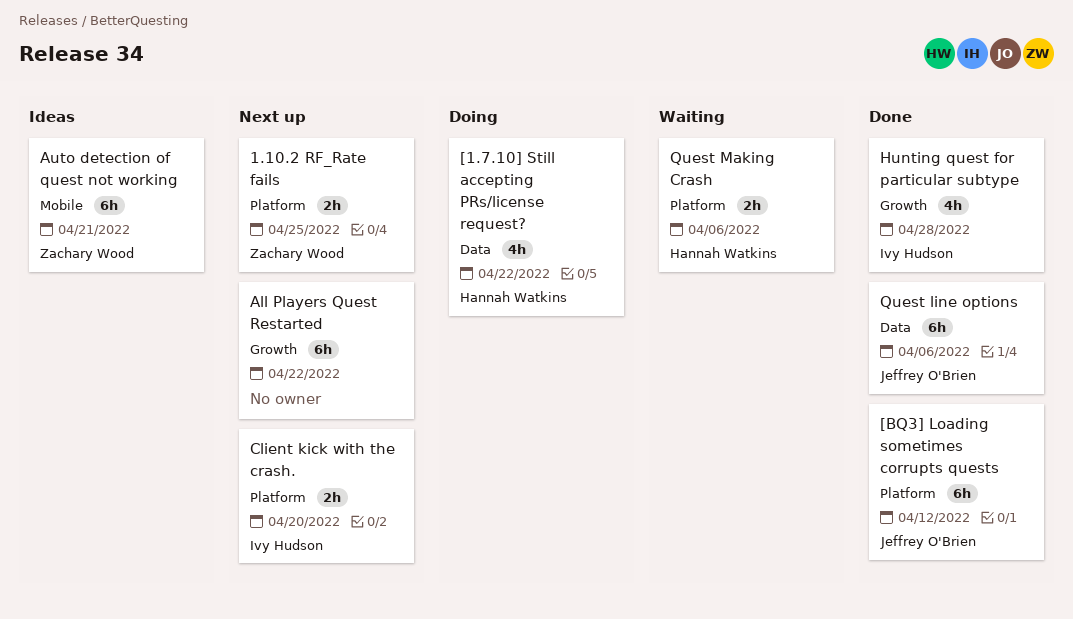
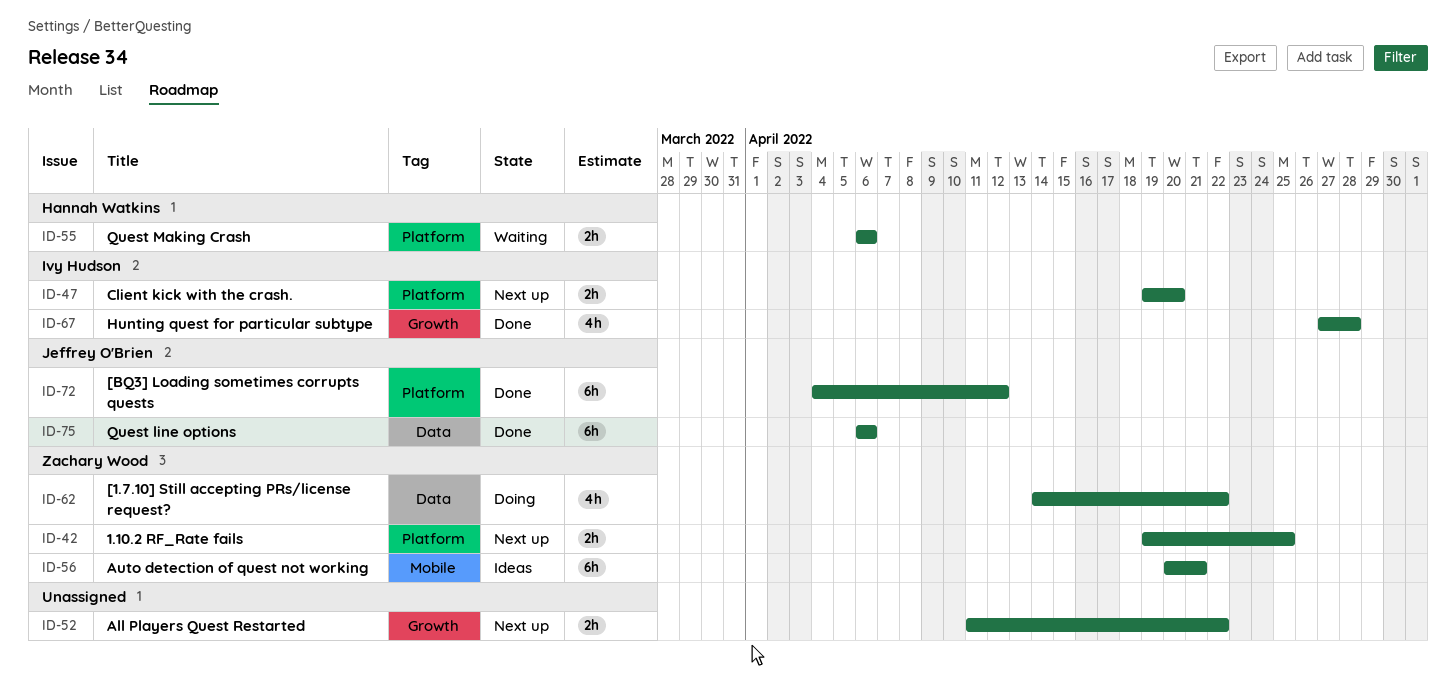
[1.7.10] Still accepting PRs/license request?, owner: Hannah Watkins -> Zachary Wood
All Players Quest Restarted, estimate: 6h -> 2h

